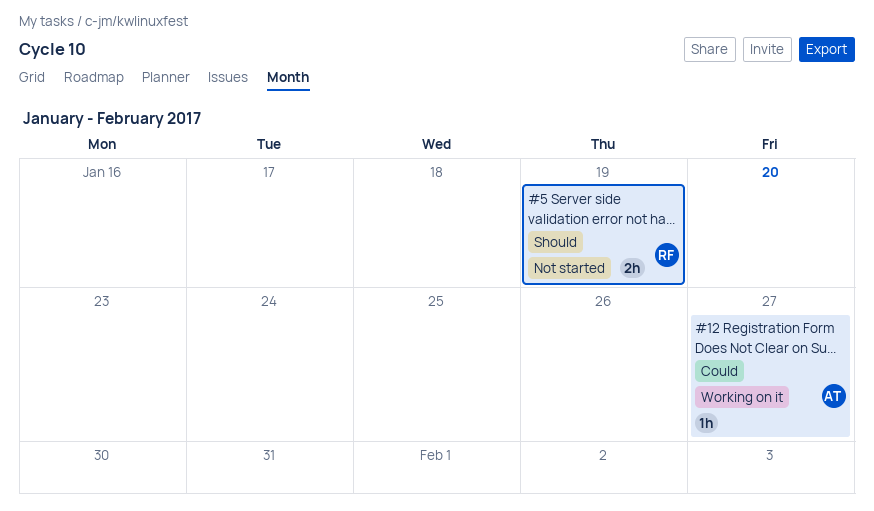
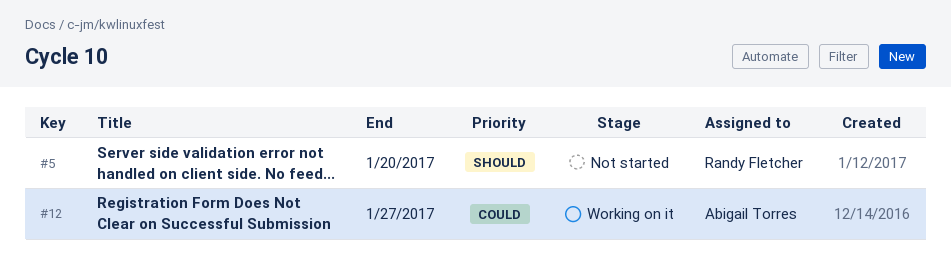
#5, due: Jan 19 -> Jan 20

